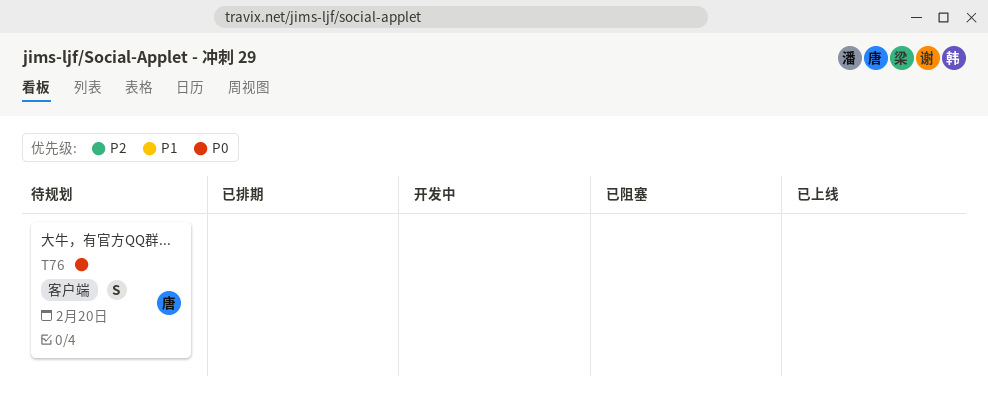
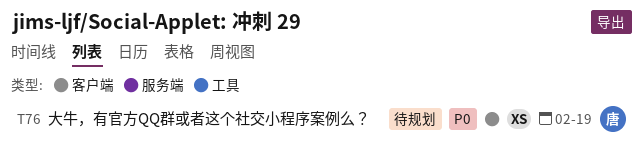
T76, estimate: S -> XS
T76, due: Feb 20 -> Feb 19

